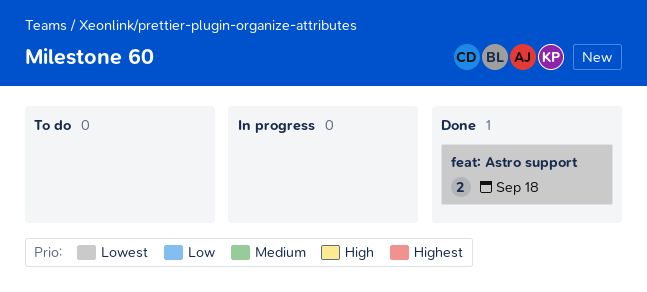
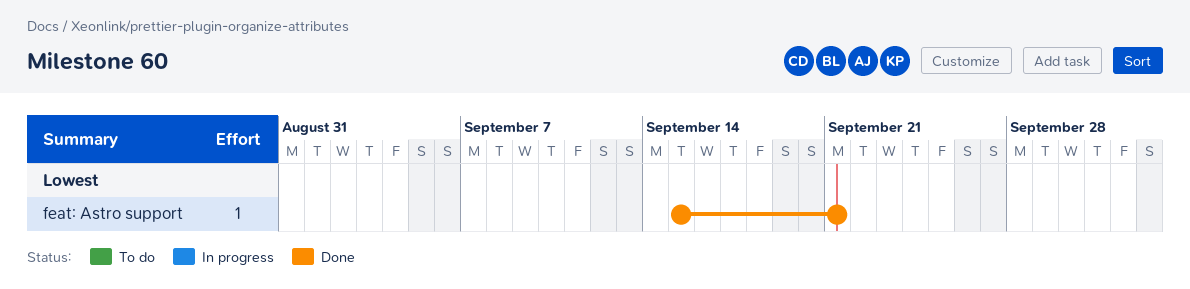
feat: Astro support, estimate: 2 -> 1
feat: Astro support, due: Sep 18 -> Sep 21

